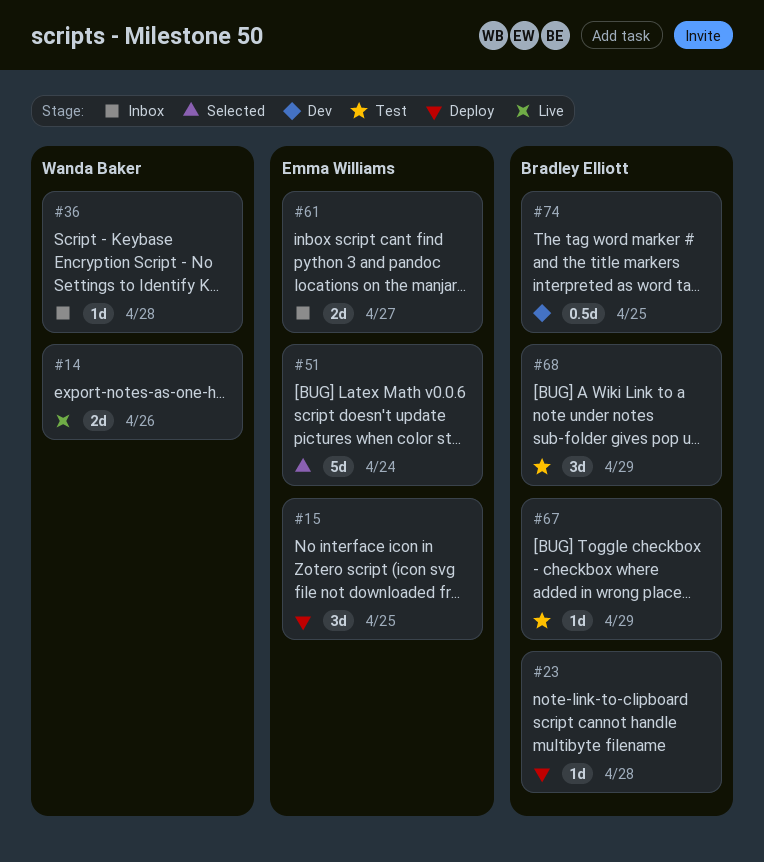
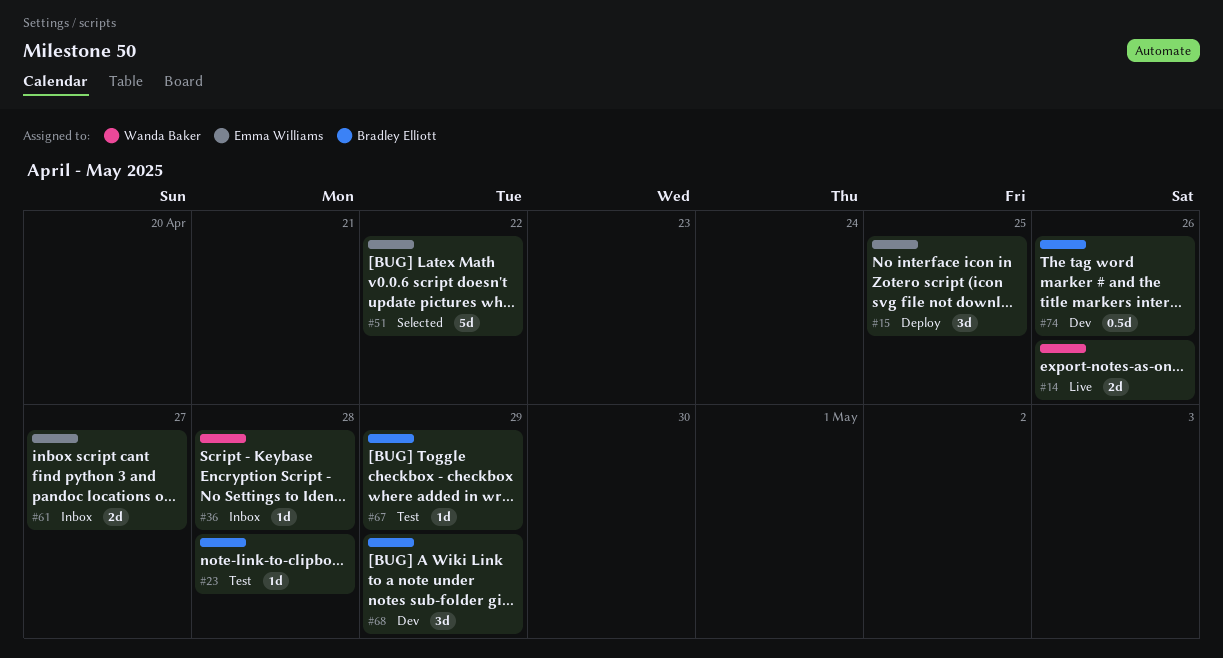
#23, status: Deploy -> Test
#51, due: Apr 24 -> Apr 22
#68, status: Test -> Dev
#74, due: Apr 25 -> Apr 26

